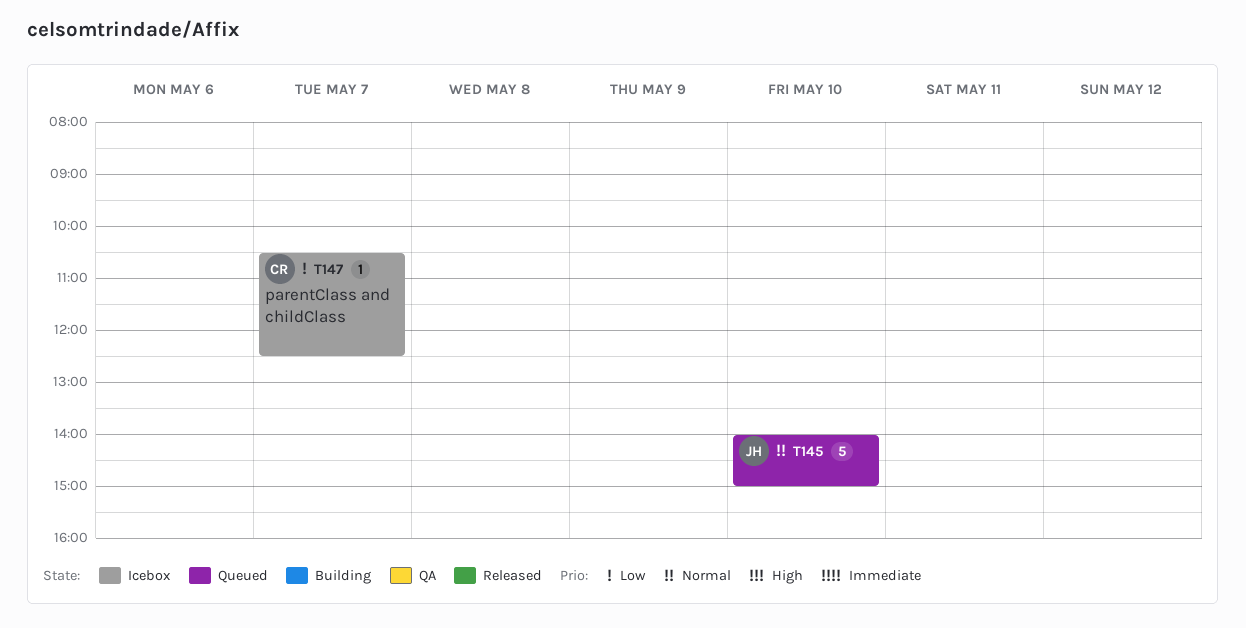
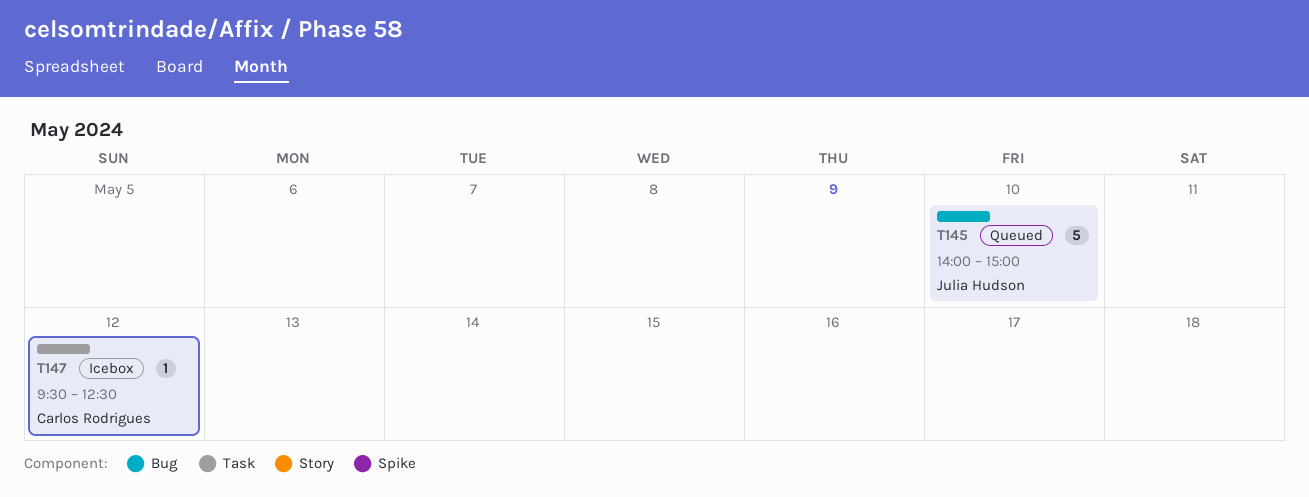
T147, day: May 7 -> May 12
T147, begins: 10:30 -> 09:30

